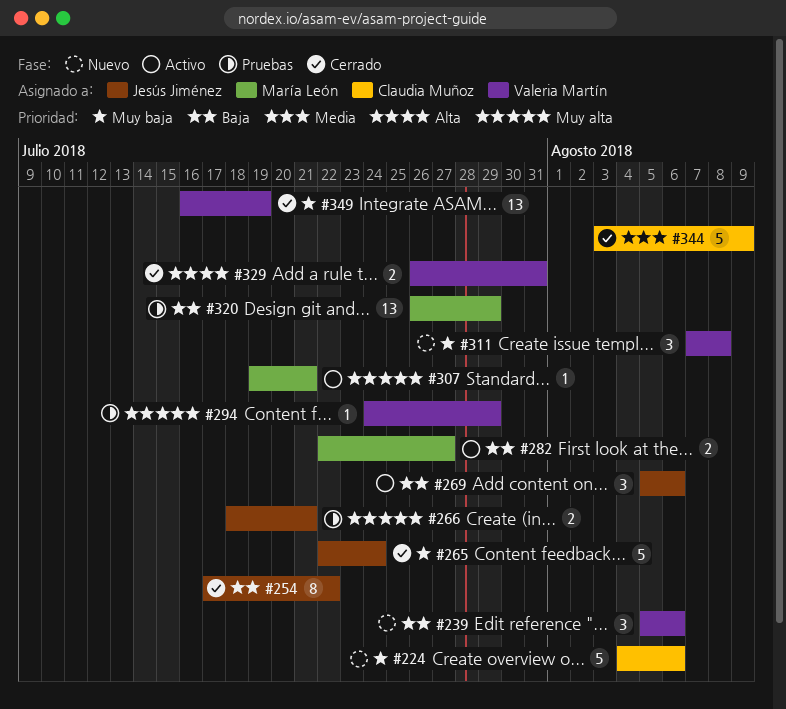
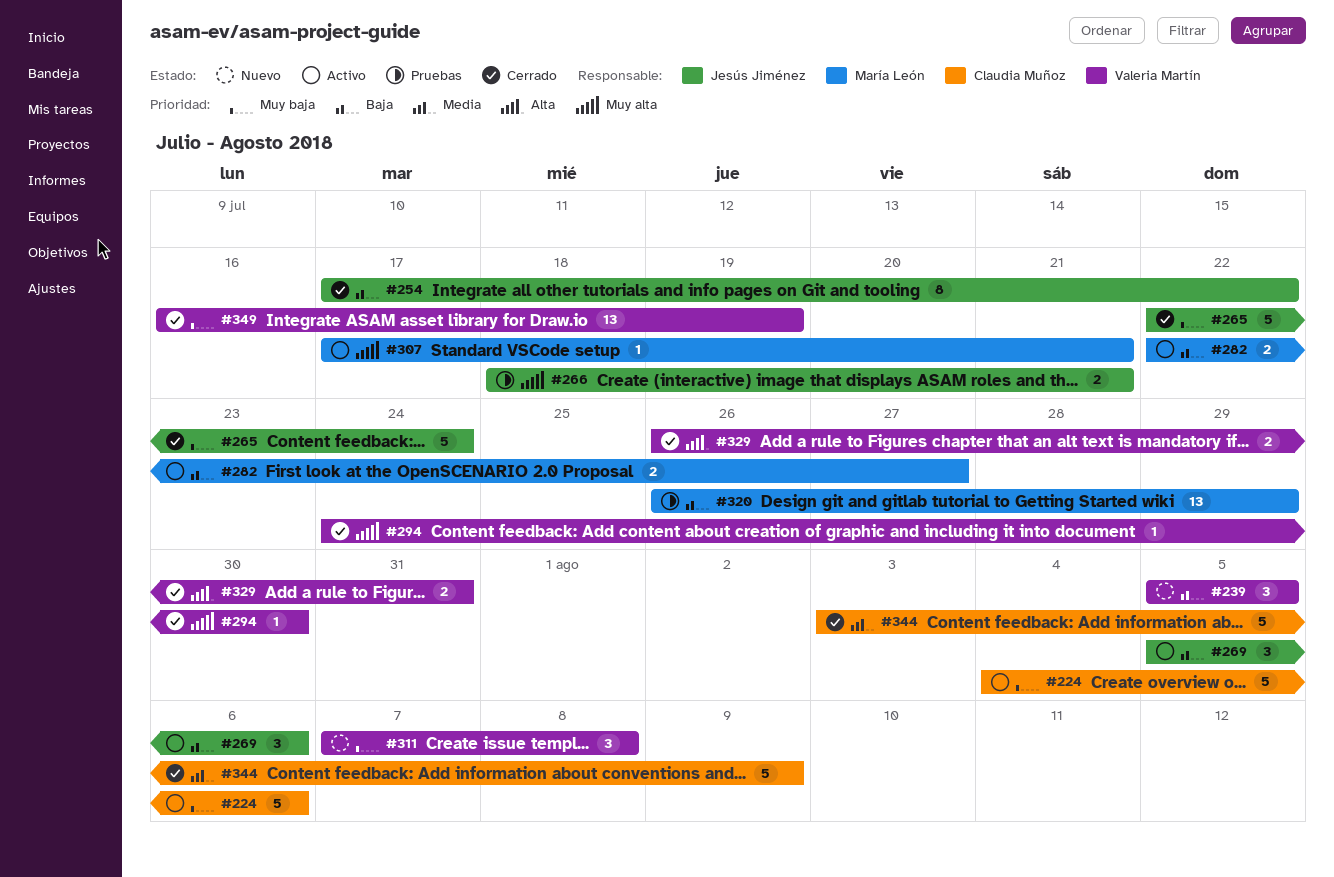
#224, status: Nuevo -> Activo
#239, due: Aug 6 -> Aug 5
#294, status: Pruebas -> Cerrado
#294, due: Jul 29 -> Jul 30
#307, start: Jul 19 -> Jul 17

